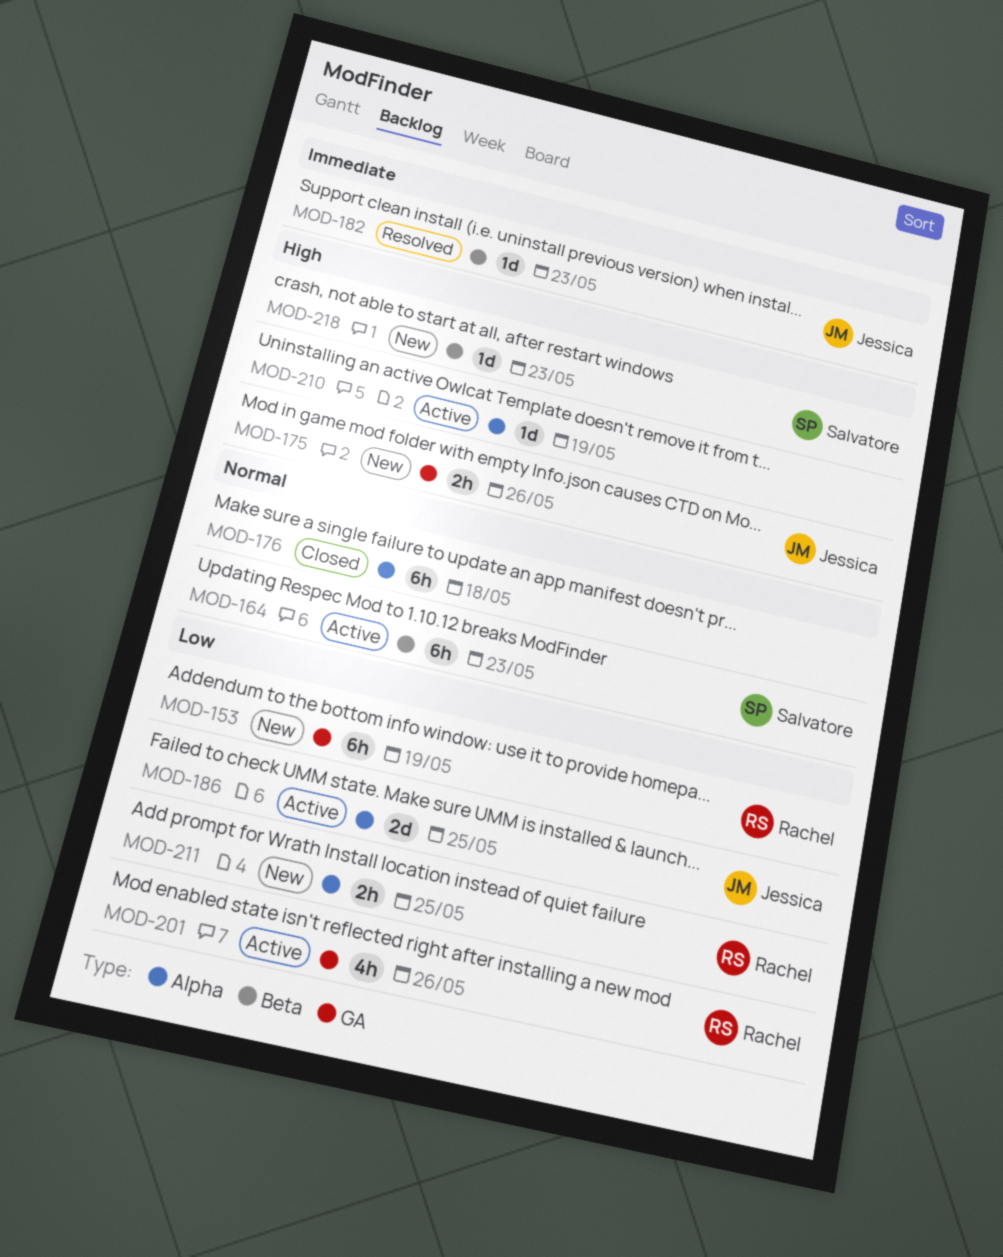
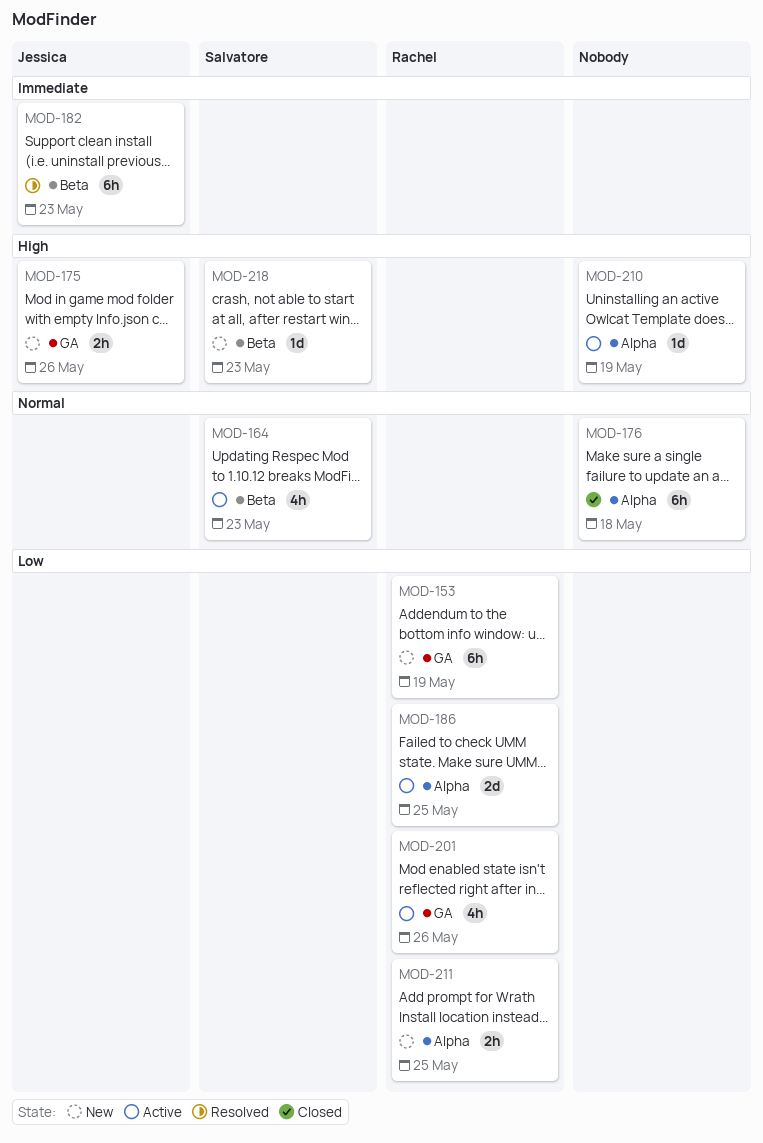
MOD-164, estimate: 6h -> 4h
MOD-182, estimate: 1d -> 6h
MOD-186, owner: Jessica -> Rachel

